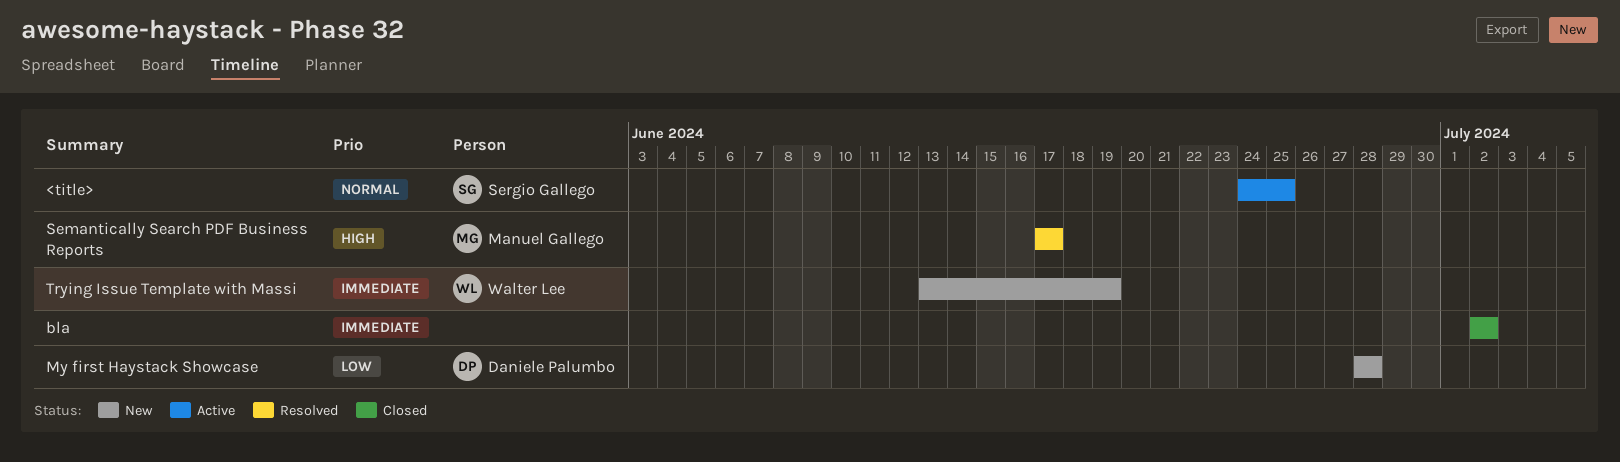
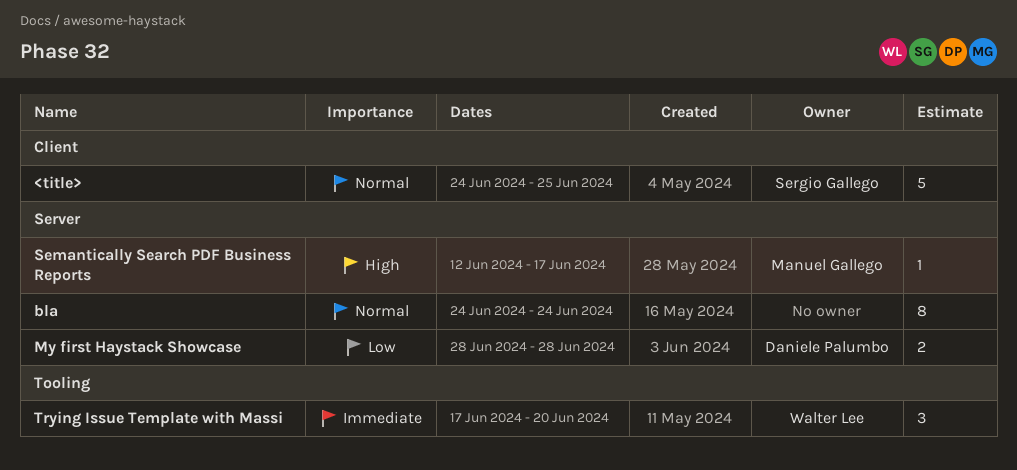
bla, priority: Immediate -> Normal
bla, start: Jul 2 -> Jun 24
bla, due: Jul 2 -> Jun 24
Semantically Search PDF Business Reports, start: Jun 17 -> Jun 12
Trying Issue Template with Massi, start: Jun 13 -> Jun 17
Trying Issue Template with Massi, due: Jun 19 -> Jun 20

